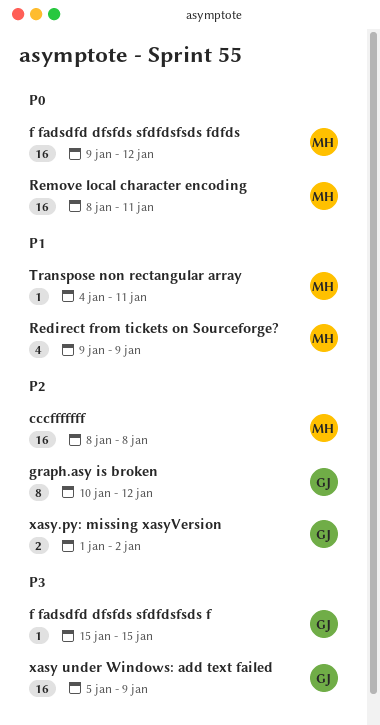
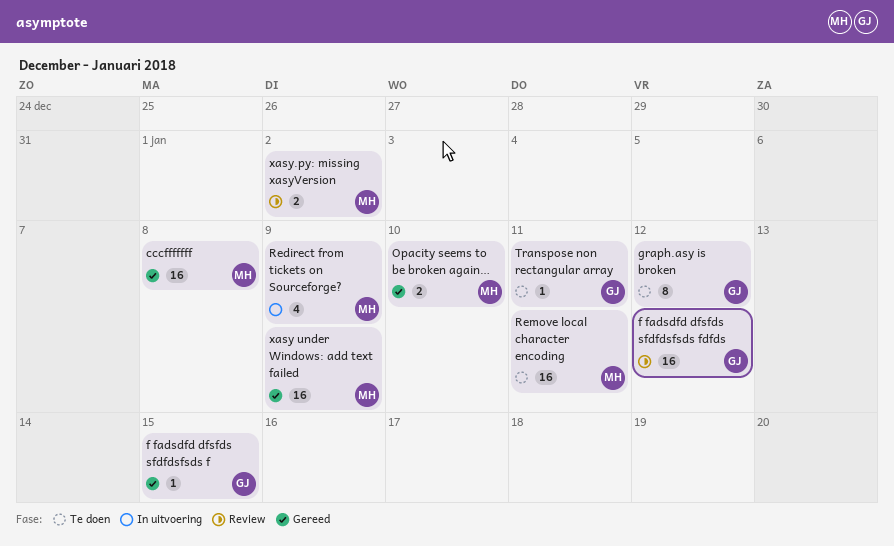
f fadsdfd dfsfds sfdfdsfsds fdfds, owner: MH -> GJ
Opacity seems to be broken again…: none -> present
Transpose non rectangular array, owner: MH -> GJ
xasy under Windows: add text failed, owner: GJ -> MH
xasy.py: missing xasyVersion, owner: GJ -> MH

